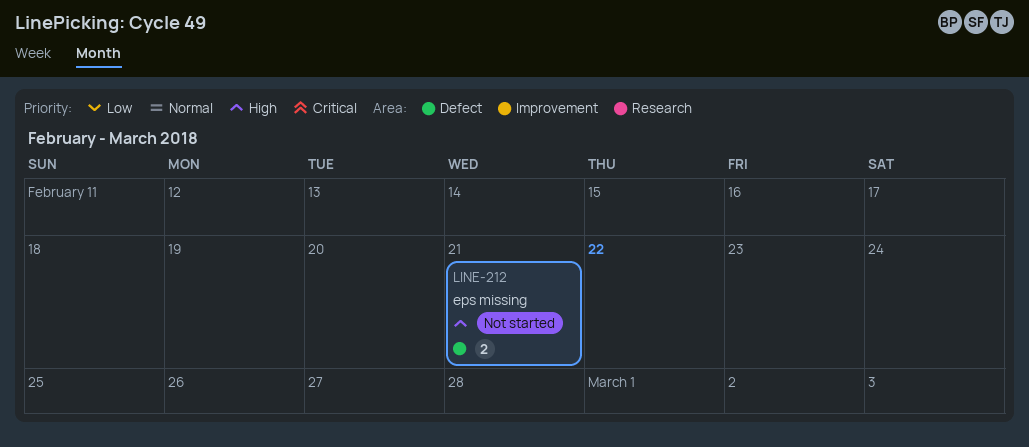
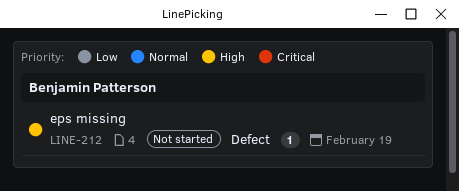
LINE-212, estimate: 2 -> 1
LINE-212, due: Feb 21 -> Feb 19

